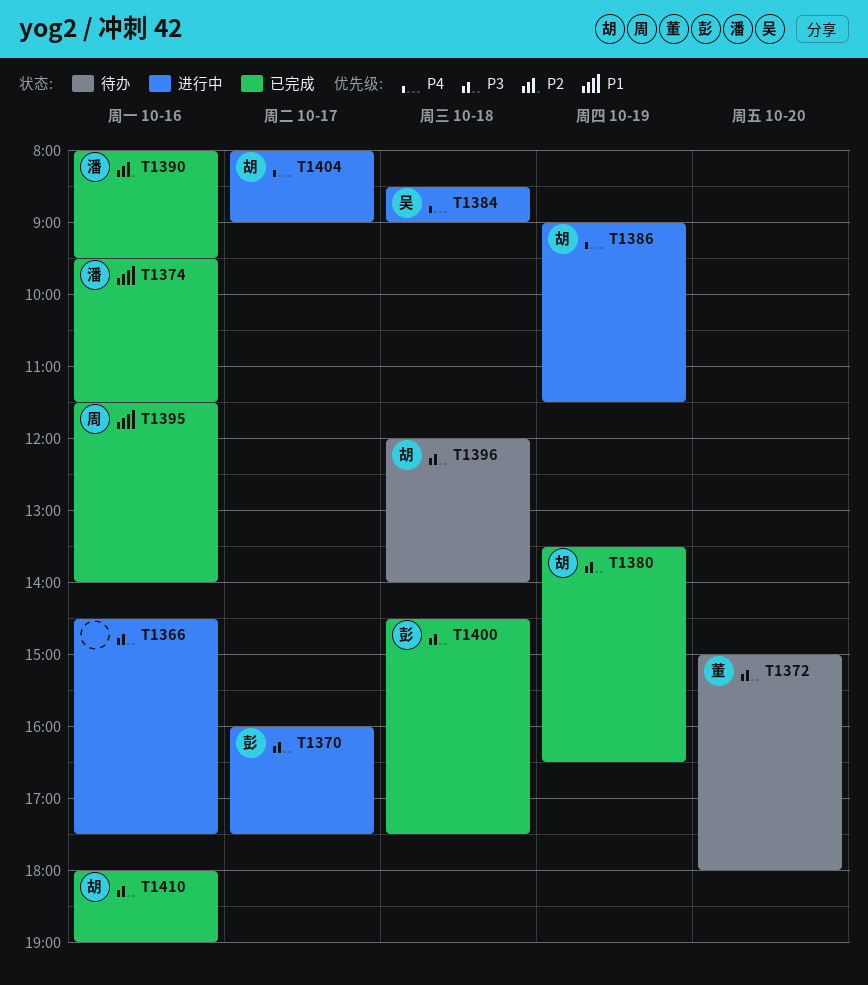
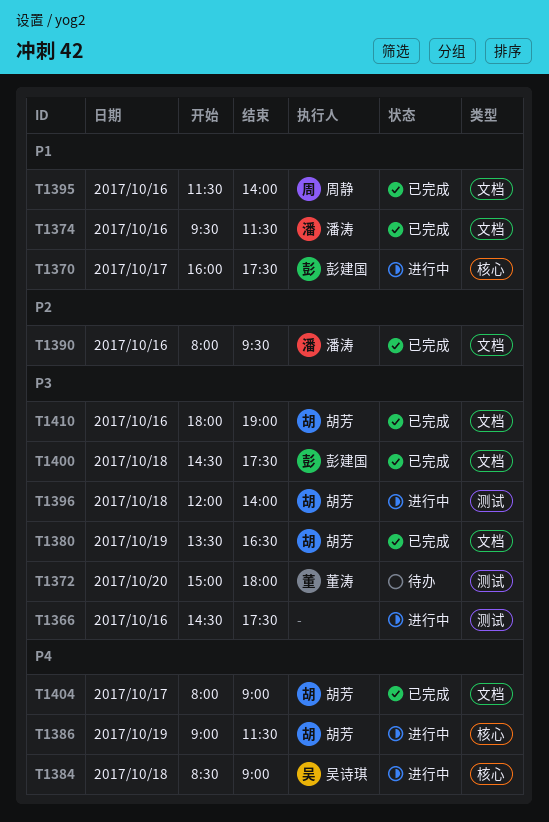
T1370, priority: P3 -> P1
T1396, status: 待办 -> 进行中
T1404, status: 进行中 -> 已完成

